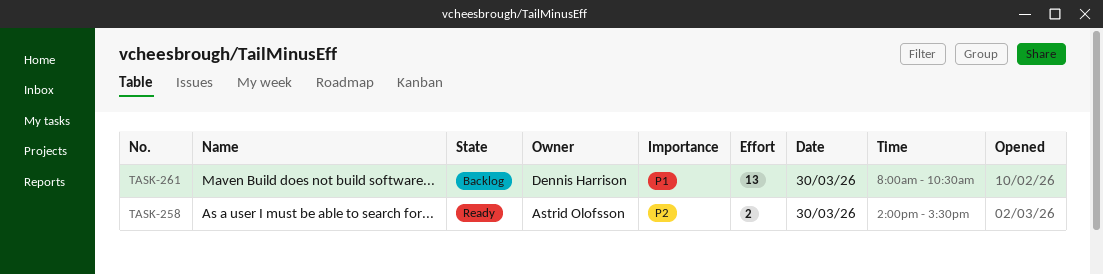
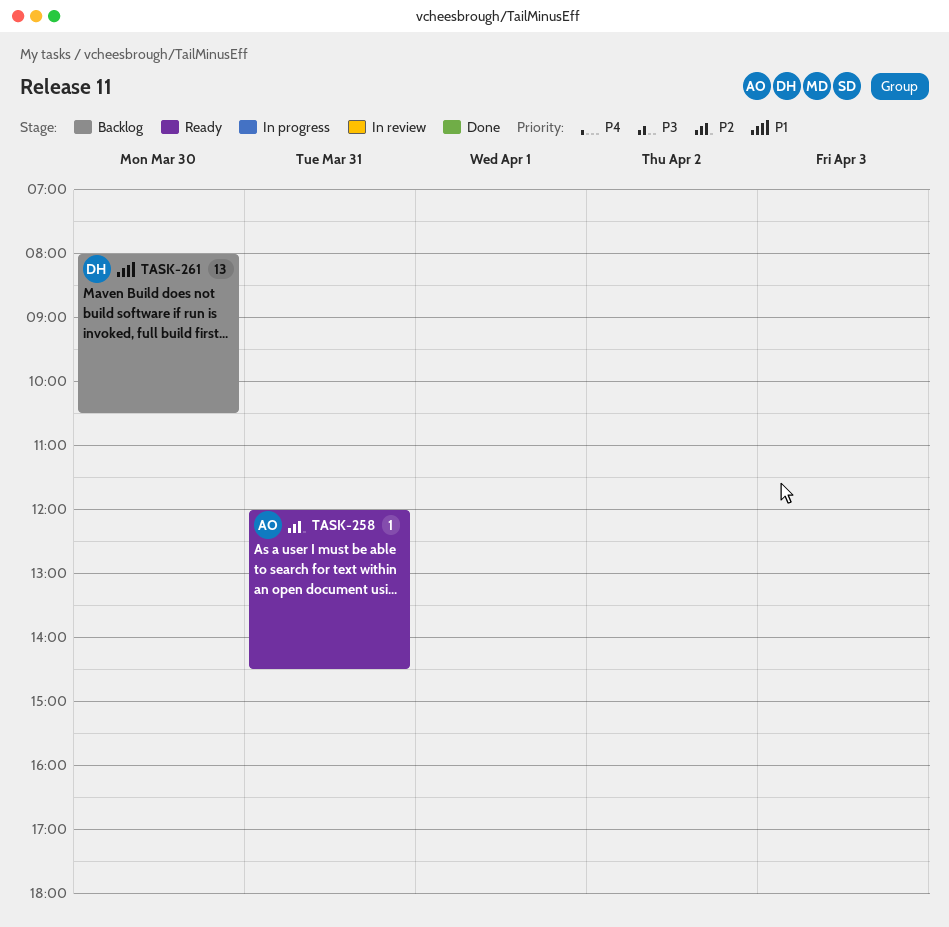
TASK-258, estimate: 2 -> 1
TASK-258, day: Mar 30 -> Mar 31
TASK-258, begins: 14:00 -> 12:00
TASK-258, ends: 15:30 -> 14:30

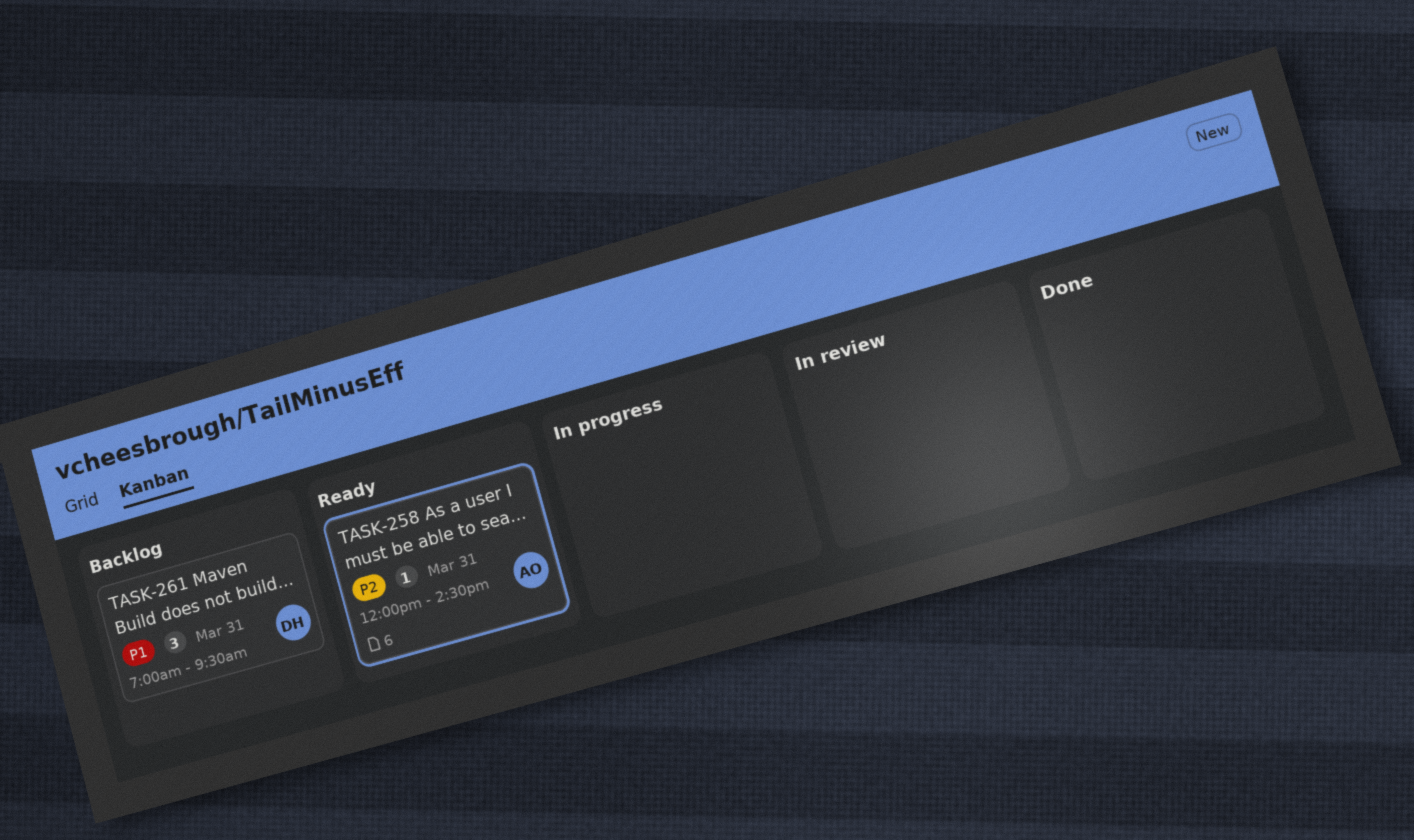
TASK-261, estimate: 13 -> 3
TASK-261, day: Mar 30 -> Mar 31
TASK-261, begins: 08:00 -> 07:00
TASK-261, ends: 10:30 -> 09:30

